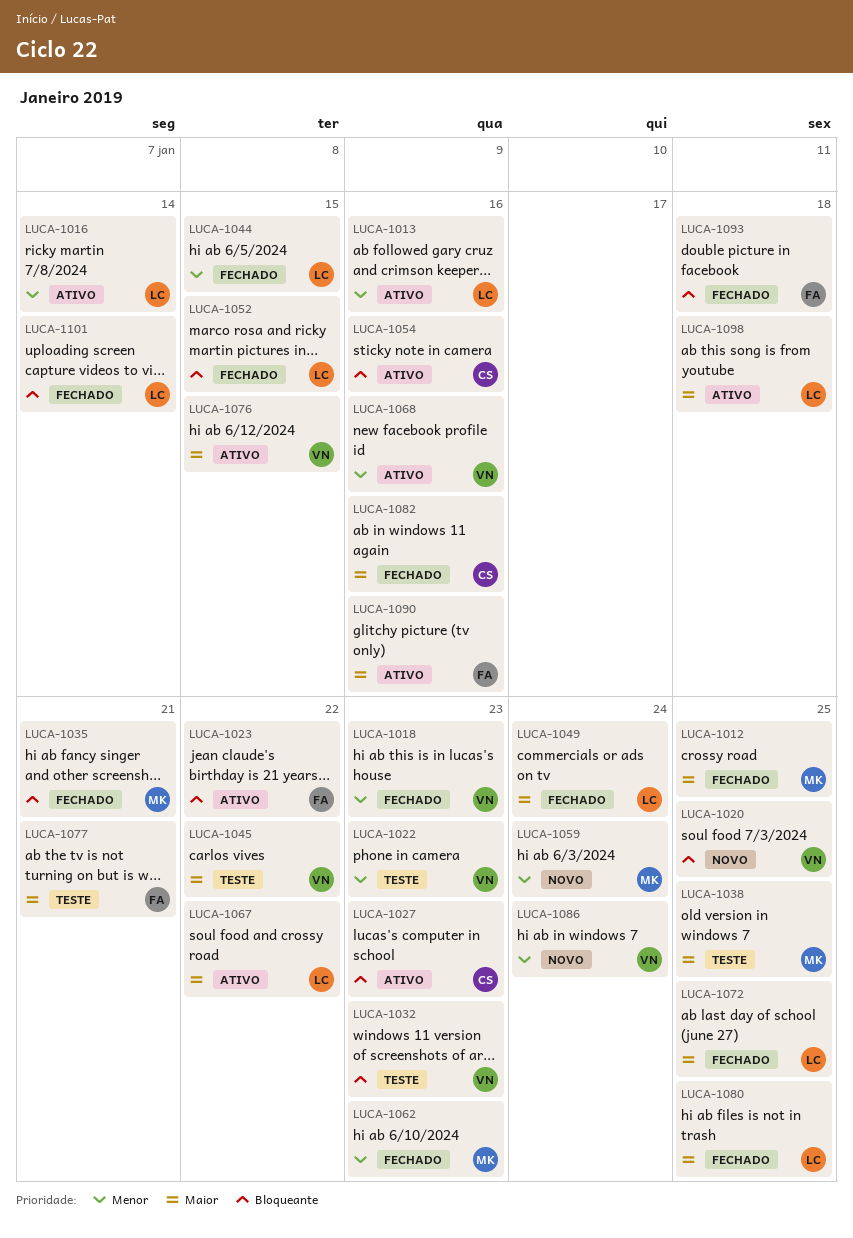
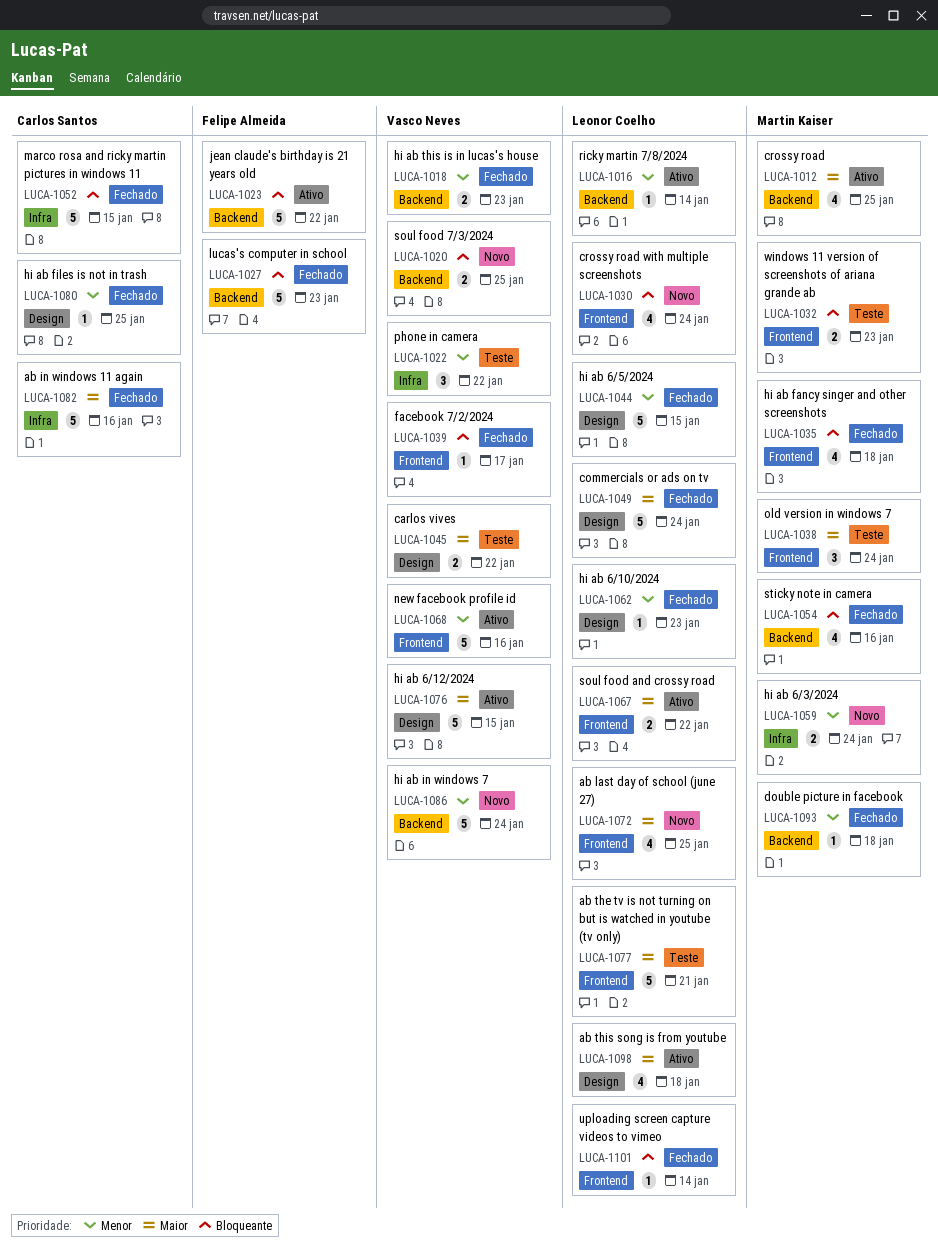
LUCA-1012, status: Fechado -> Ativo
LUCA-1013: present -> none
LUCA-1022, due: Jan 23 -> Jan 22
LUCA-1027, status: Ativo -> Fechado
LUCA-1027, owner: Carlos Santos -> Felipe Almeida
LUCA-1030: none -> present
LUCA-1032, owner: Vasco Neves -> Martin Kaiser
LUCA-1035, due: Jan 21 -> Jan 18
LUCA-1038, due: Jan 25 -> Jan 24
LUCA-1039: none -> present
LUCA-1052, owner: Leonor Coelho -> Carlos Santos
LUCA-1054, status: Ativo -> Fechado
LUCA-1054, owner: Carlos Santos -> Martin Kaiser
LUCA-1062, owner: Martin Kaiser -> Leonor Coelho
LUCA-1072, status: Fechado -> Novo
LUCA-1077, owner: Felipe Almeida -> Leonor Coelho
LUCA-1080, owner: Leonor Coelho -> Carlos Santos
LUCA-1080, priority: Maior -> Menor
LUCA-1090: present -> none
LUCA-1093, owner: Felipe Almeida -> Martin Kaiser
LUCA-1093, priority: Bloqueante -> Menor

